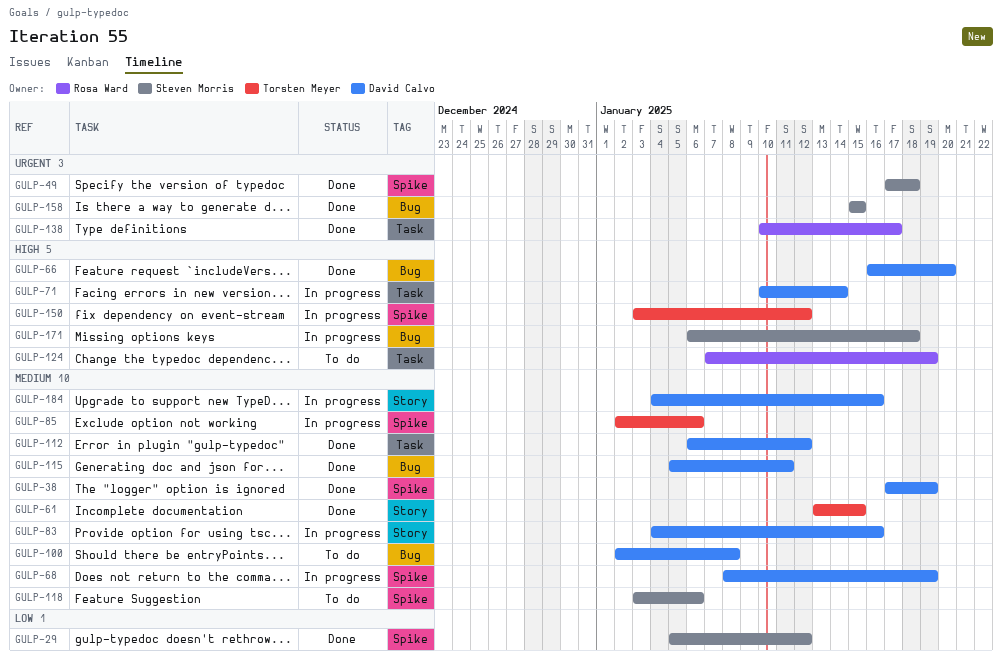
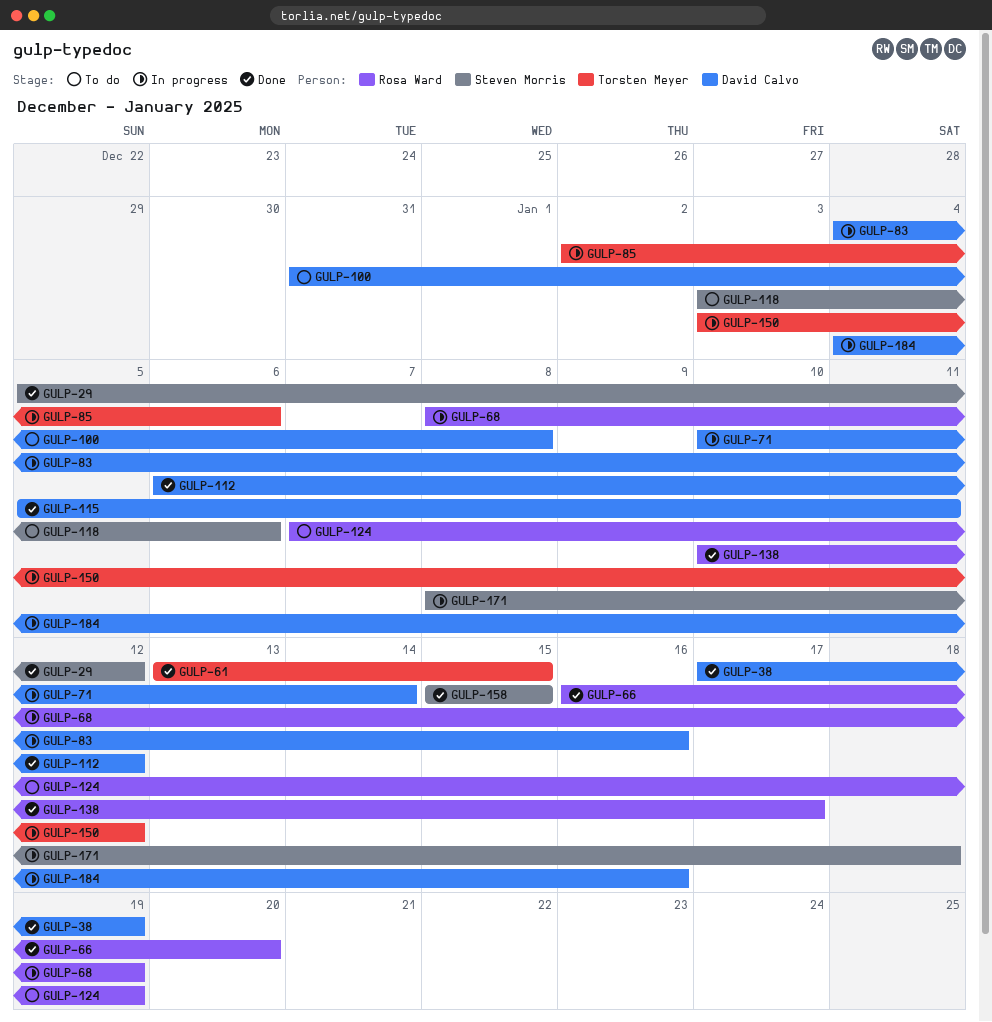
GULP-49: present -> none
GULP-66, owner: David Calvo -> Rosa Ward
GULP-68, owner: David Calvo -> Rosa Ward
GULP-100, start: Jan 2 -> Dec 31
GULP-171, start: Jan 6 -> Jan 8

